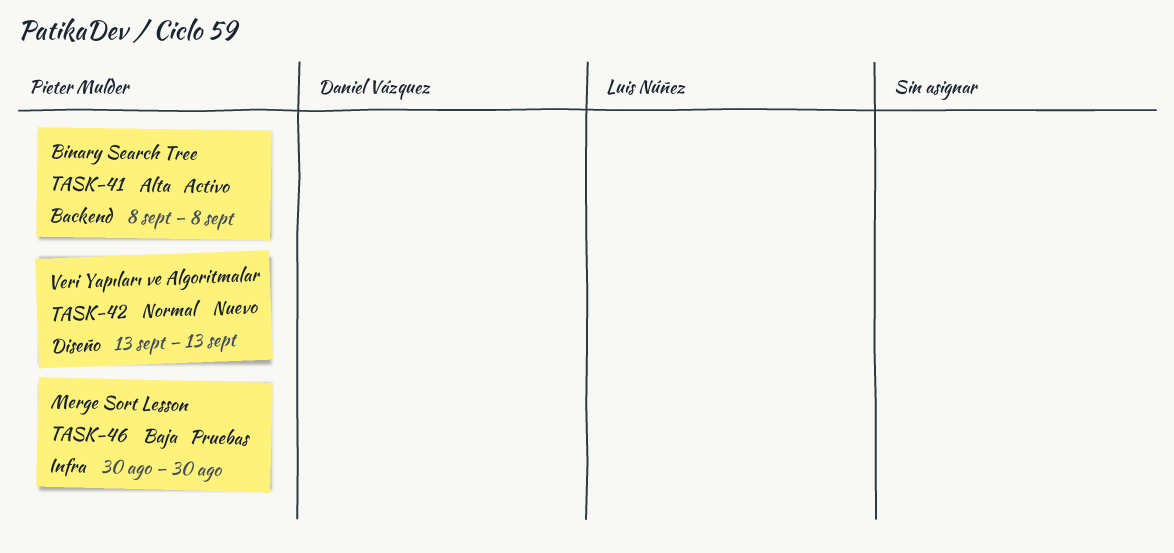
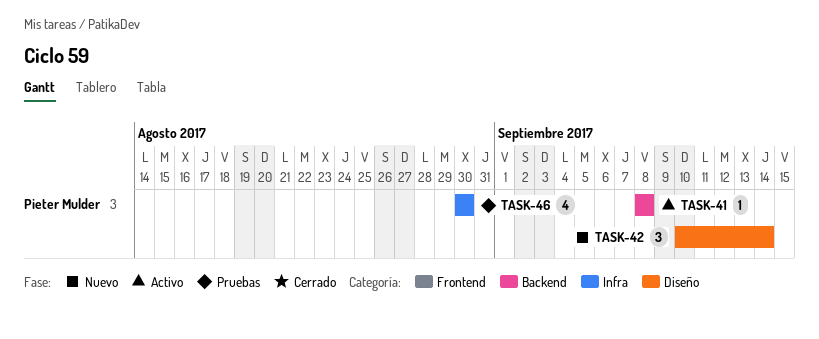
TASK-42, start: Sep 13 -> Sep 10
TASK-42, due: Sep 13 -> Sep 14

